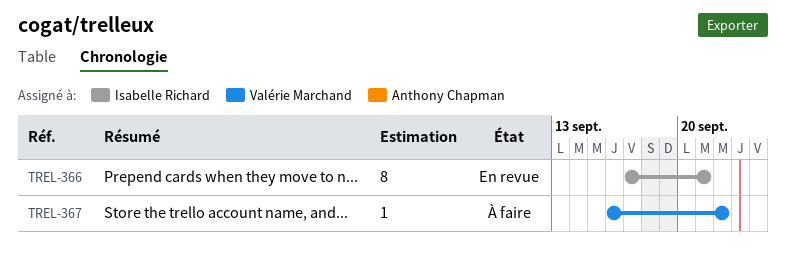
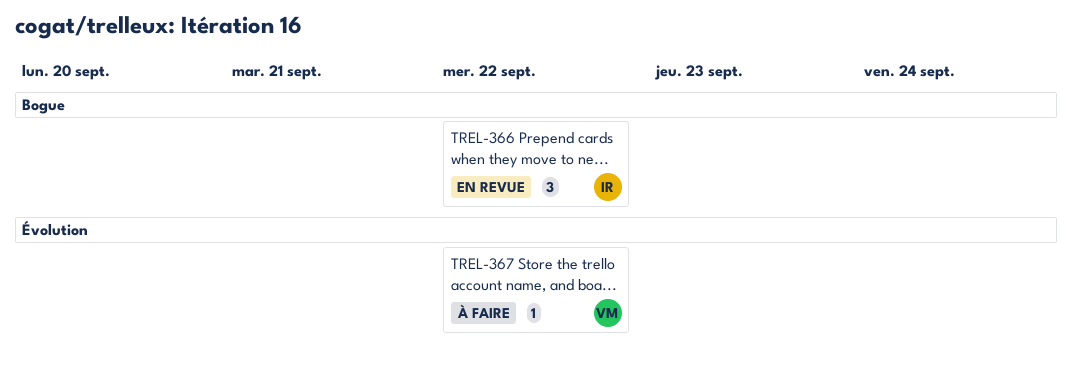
TREL-366, estimate: 8 -> 3
TREL-366, due: Sep 21 -> Sep 22

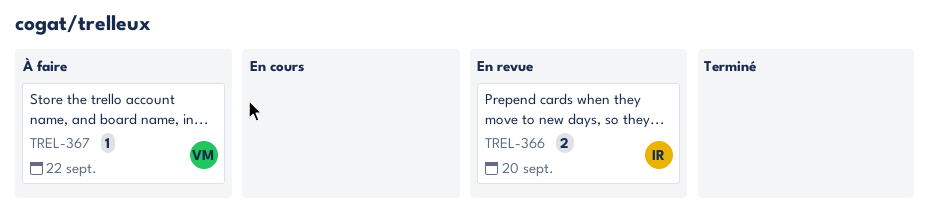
TREL-366, estimate: 3 -> 2
TREL-366, due: Sep 22 -> Sep 20

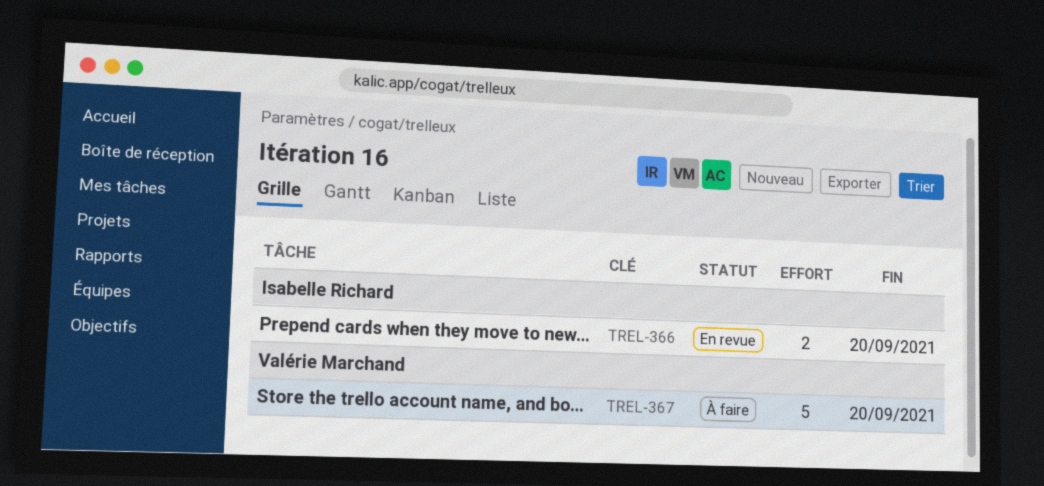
TREL-367, estimate: 1 -> 5
TREL-367, due: Sep 22 -> Sep 20

